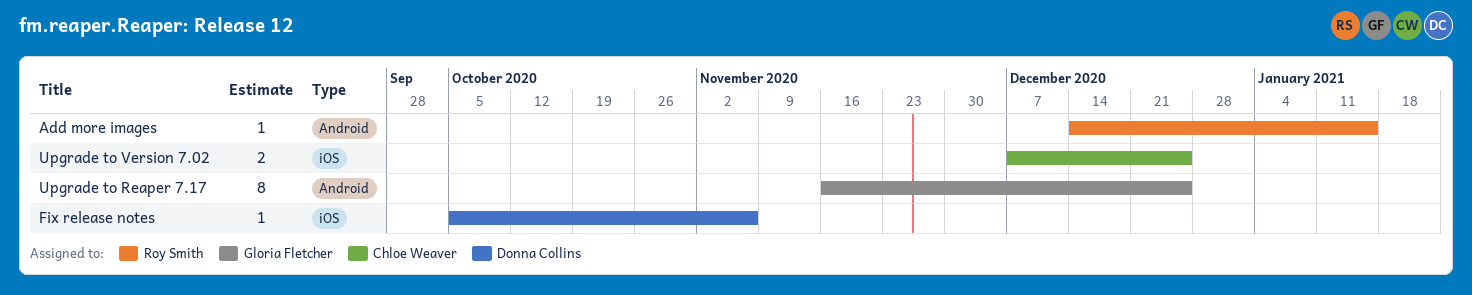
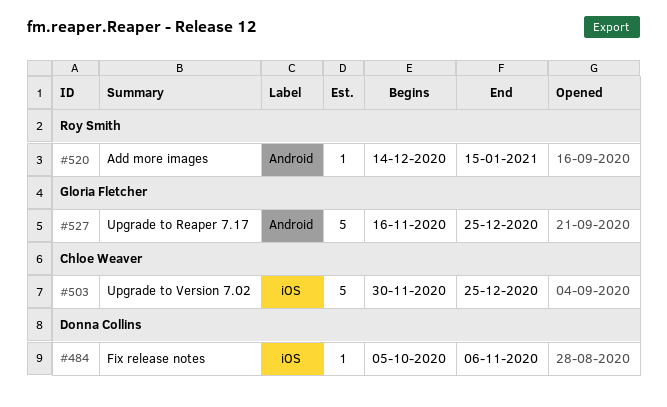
Upgrade to Reaper 7.17, estimate: 8 -> 5
Upgrade to Version 7.02, estimate: 2 -> 5
Upgrade to Version 7.02, start: Dec 7 -> Nov 30

